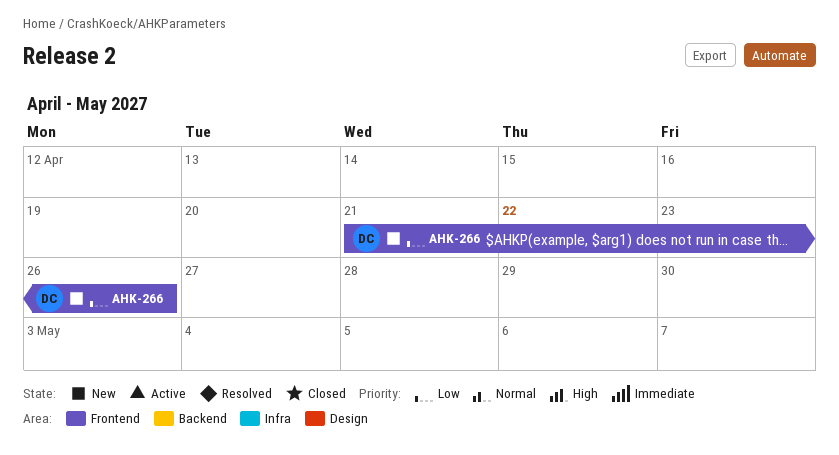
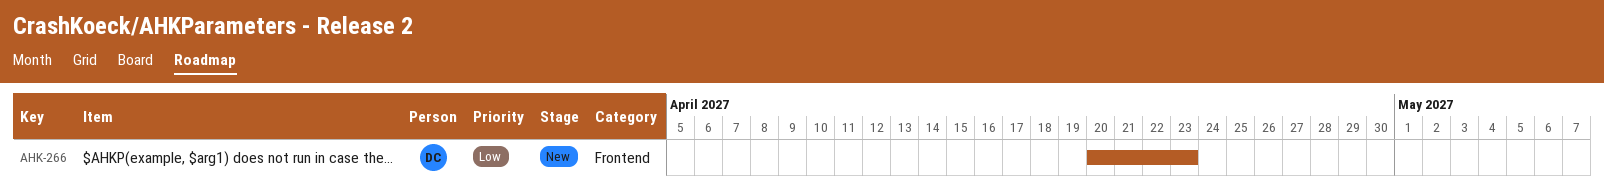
AHK-266, start: Apr 21 -> Apr 20
AHK-266, due: Apr 26 -> Apr 23

